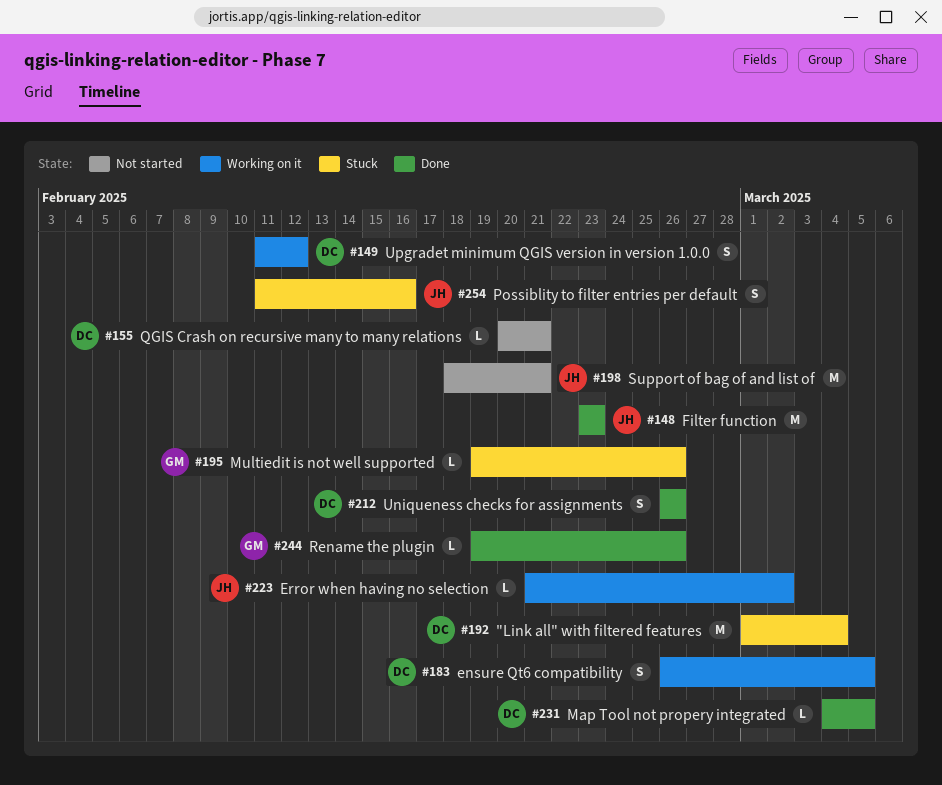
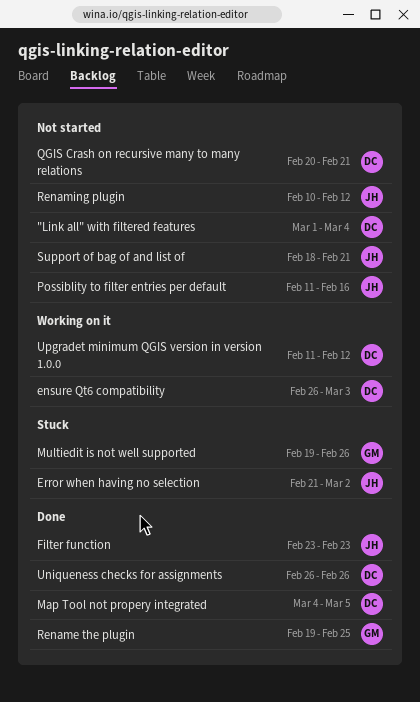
"Link all" with filtered features, status: Stuck -> Not started
ensure Qt6 compatibility, due: Mar 5 -> Mar 3
Error when having no selection, status: Working on it -> Stuck
Possiblity to filter entries per default, status: Stuck -> Not started
Rename the plugin, due: Feb 26 -> Feb 25
Renaming plugin: none -> present

